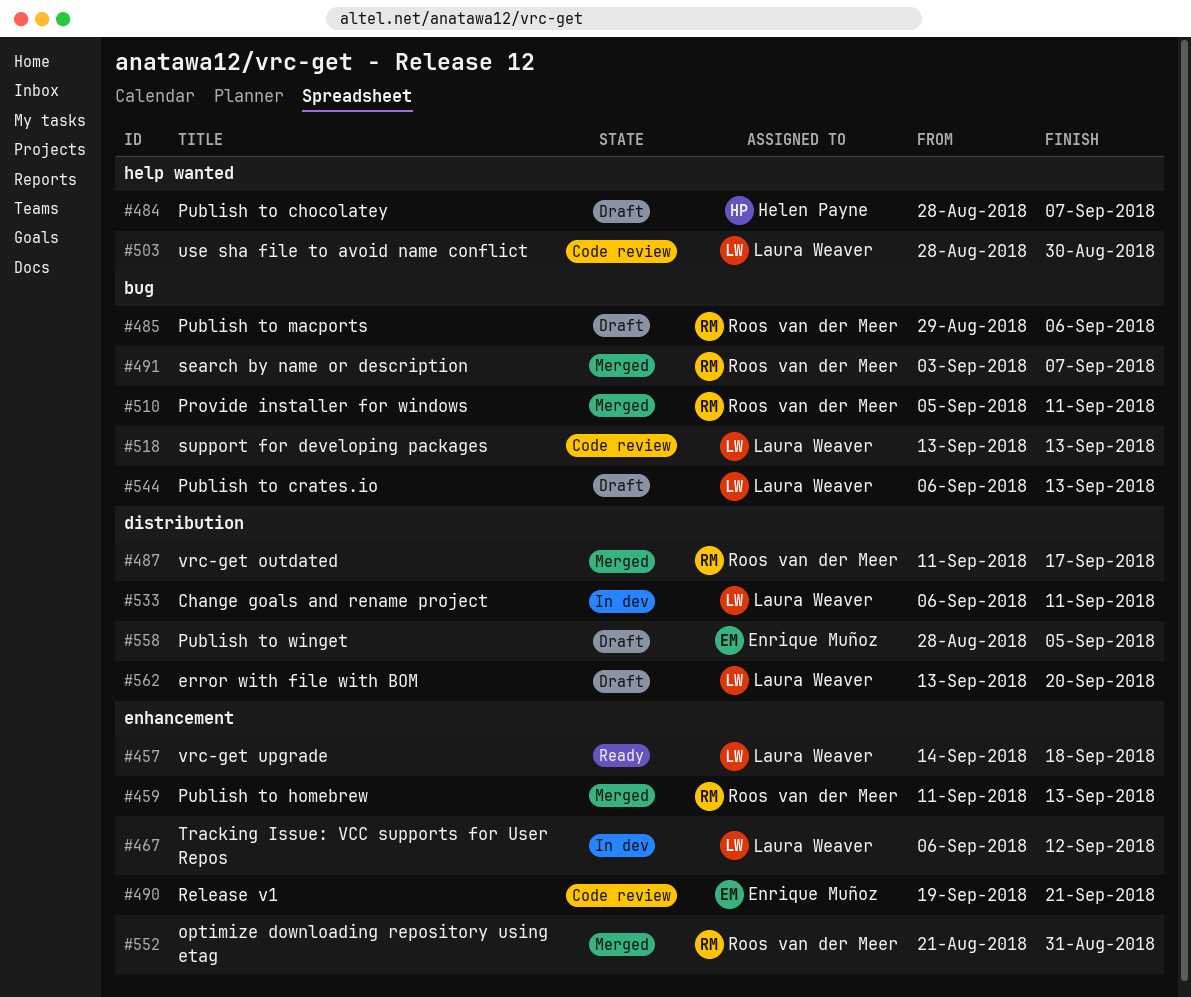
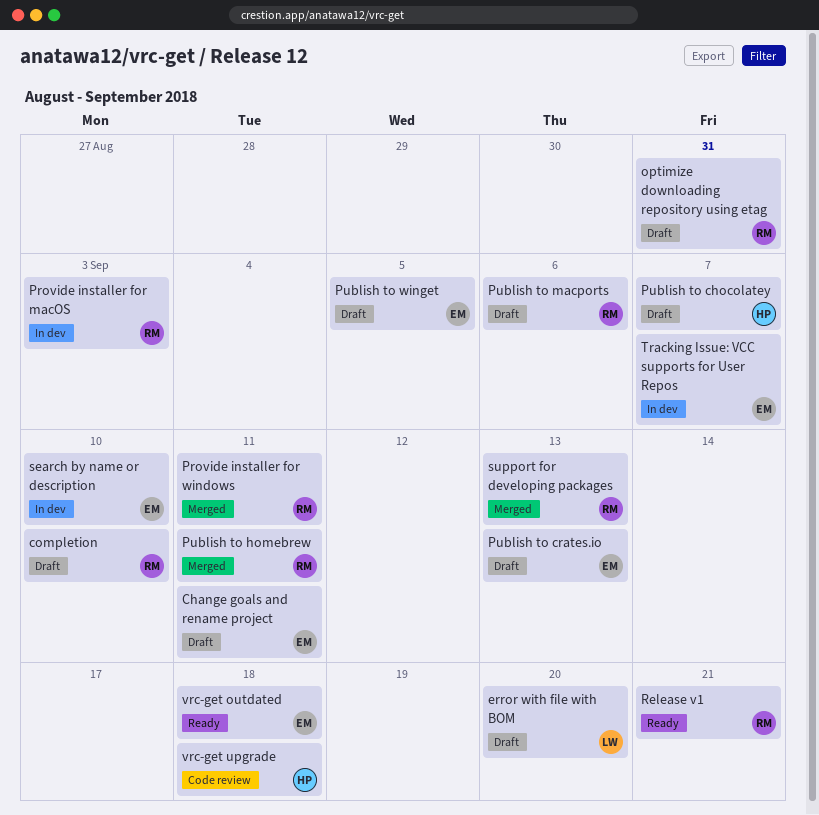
Change goals and rename project, status: In dev -> Draft
Change goals and rename project, owner: Laura Weaver -> Enrique Muñoz
completion: none -> present
optimize downloading repository using etag, status: Merged -> Draft
Provide installer for macOS: none -> present
Publish to crates.io, owner: Laura Weaver -> Enrique Muñoz
Publish to homebrew, due: Sep 13 -> Sep 11
Release v1, status: Code review -> Ready
Release v1, owner: Enrique Muñoz -> Roos van der Meer
search by name or description, status: Merged -> In dev
search by name or description, owner: Roos van der Meer -> Enrique Muñoz
search by name or description, due: Sep 7 -> Sep 10
support for developing packages, status: Code review -> Merged
support for developing packages, owner: Laura Weaver -> Roos van der Meer
Tracking Issue: VCC supports for User Repos, owner: Laura Weaver -> Enrique Muñoz
Tracking Issue: VCC supports for User Repos, due: Sep 12 -> Sep 7
use sha file to avoid name conflict: present -> none
vrc-get outdated, status: Merged -> Ready
vrc-get outdated, owner: Roos van der Meer -> Enrique Muñoz
vrc-get outdated, due: Sep 17 -> Sep 18
vrc-get upgrade, status: Ready -> Code review
vrc-get upgrade, owner: Laura Weaver -> Helen Payne

